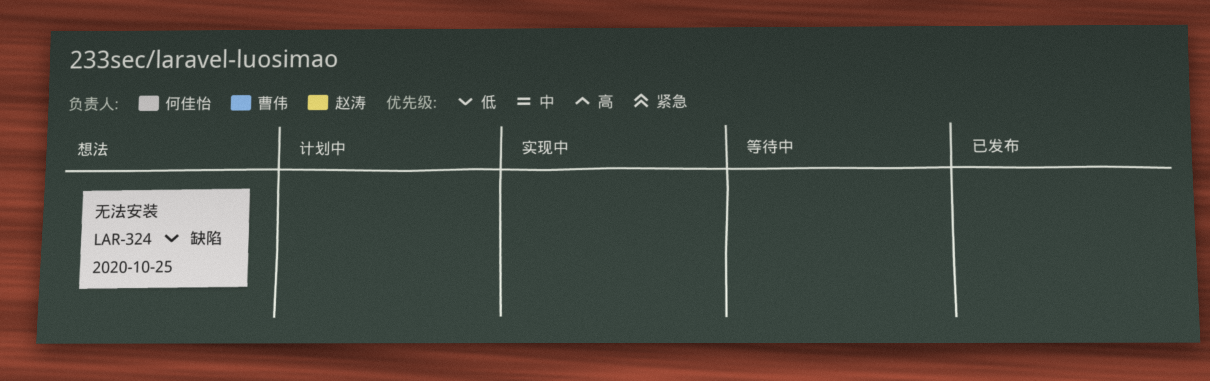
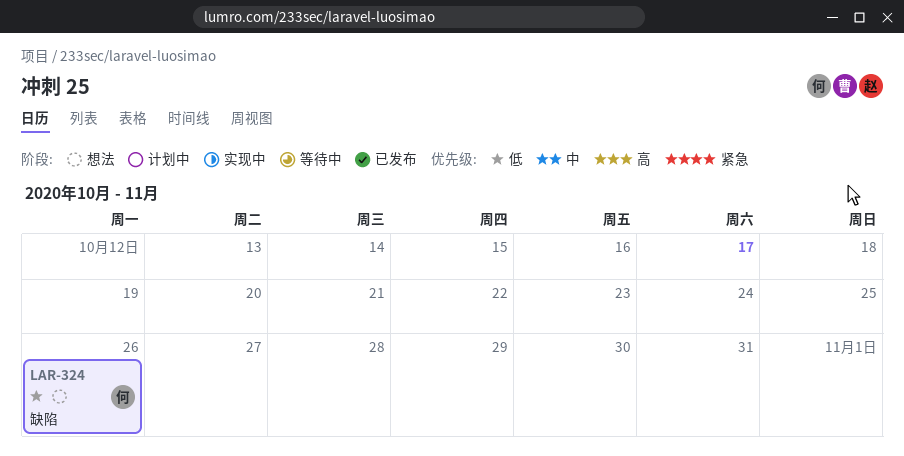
LAR-324, due: Oct 25 -> Oct 26

